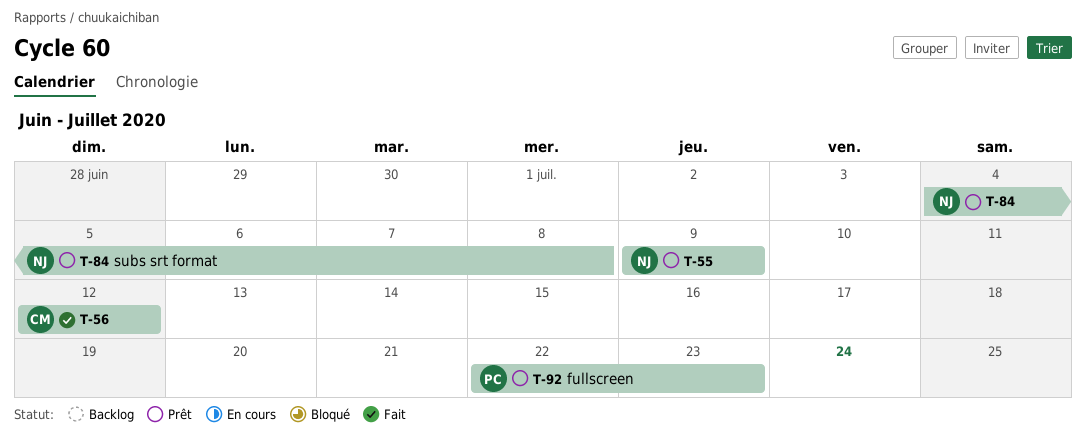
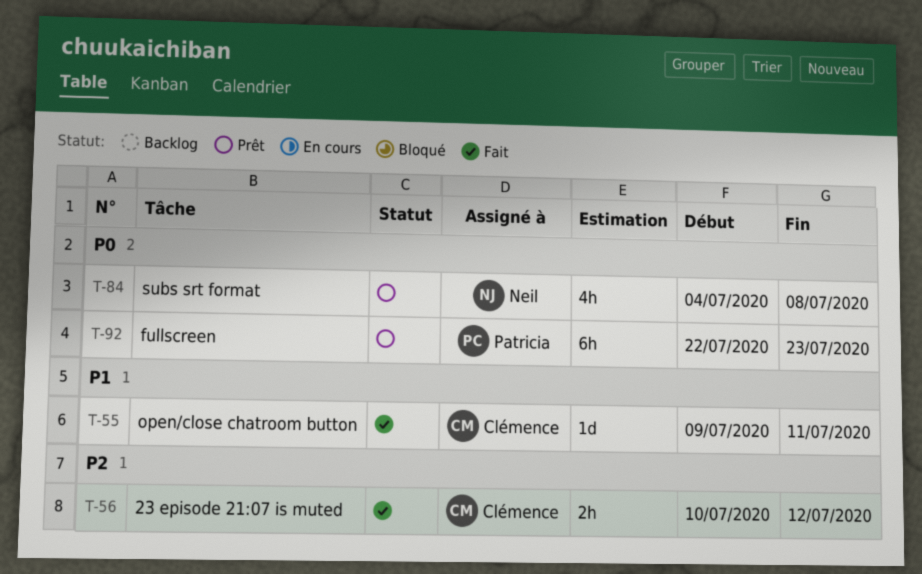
T-55, status: Prêt -> Fait
T-55, owner: Neil -> Clémence
T-55, due: Jul 9 -> Jul 11
T-56, start: Jul 12 -> Jul 10

